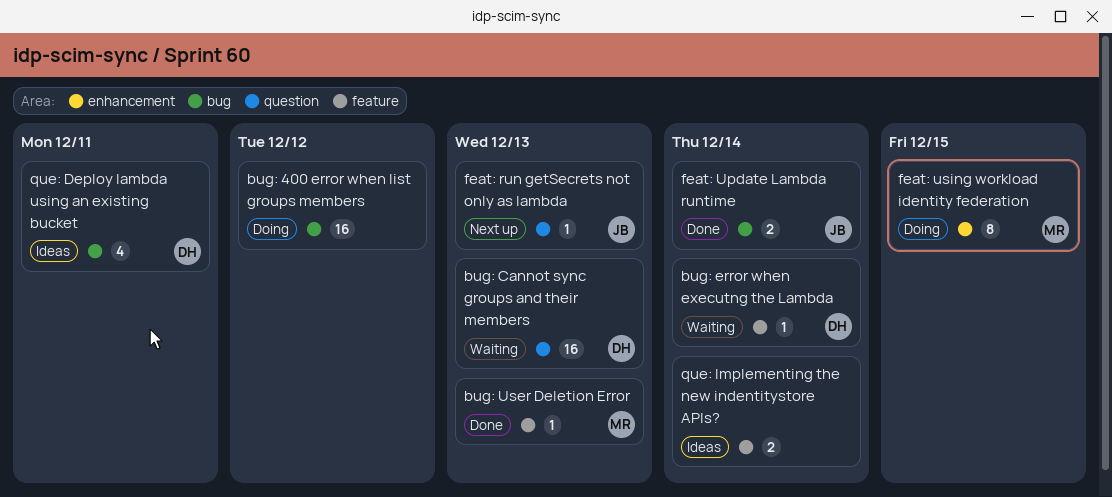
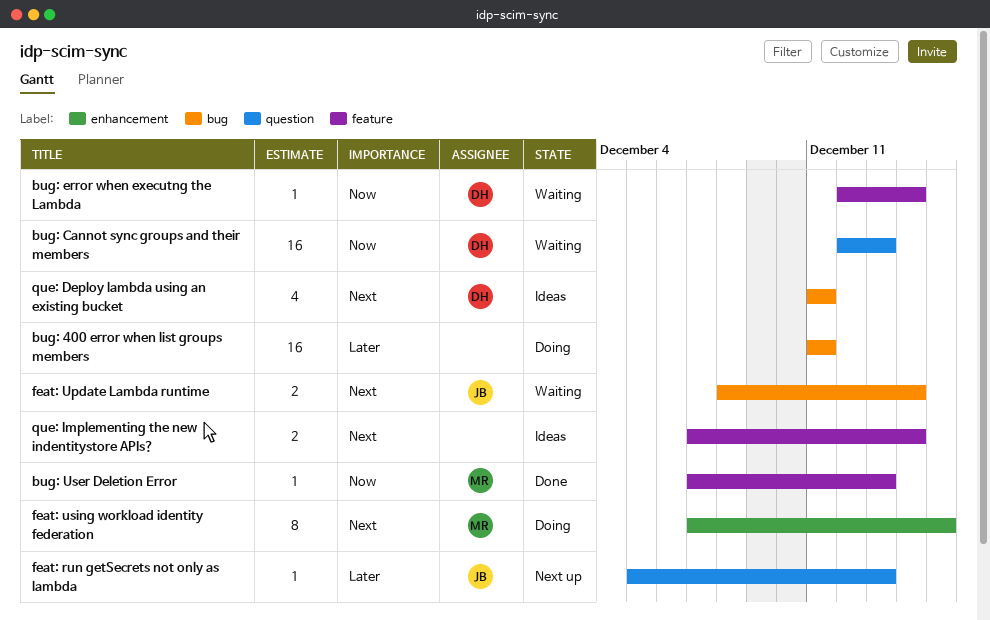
bug: 400 error when list groups members, due: Dec 12 -> Dec 11
feat: Update Lambda runtime, status: Done -> Waiting

